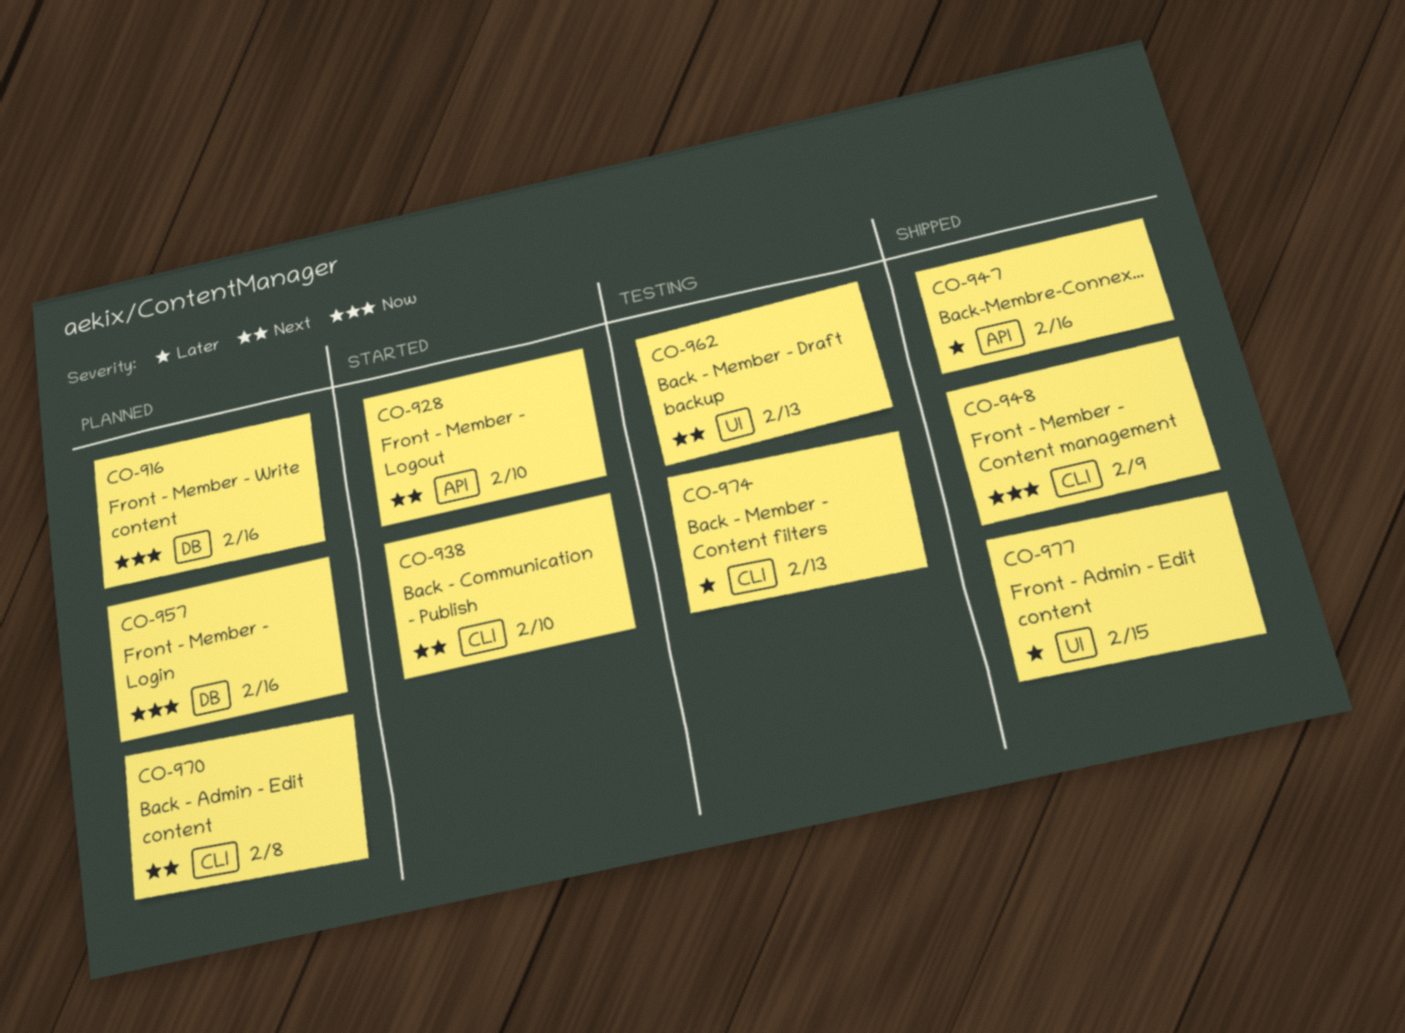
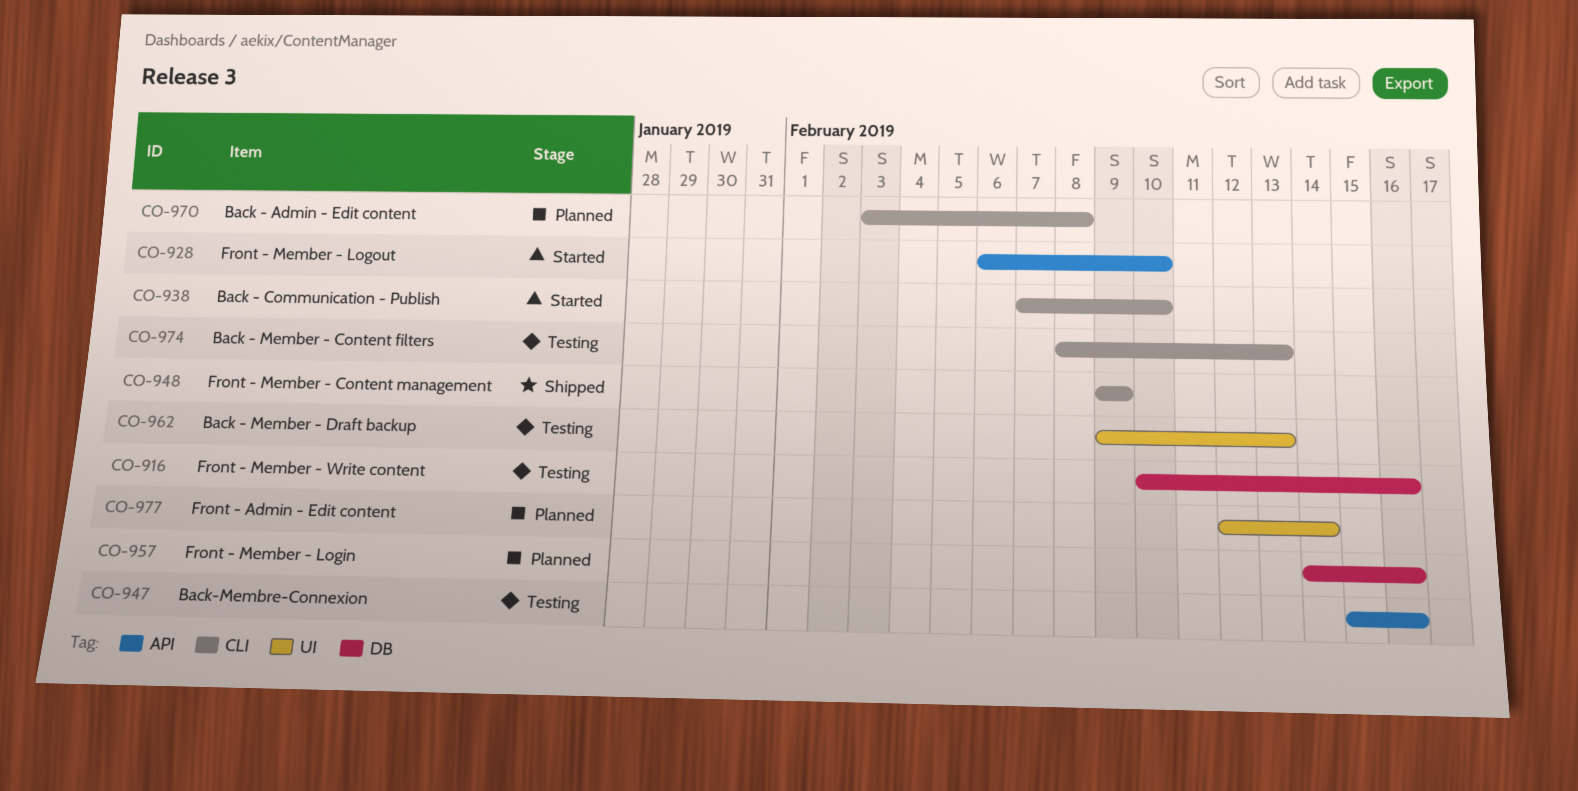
CO-916, status: Planned -> Testing
CO-947, status: Shipped -> Testing
CO-977, status: Shipped -> Planned
CO-977, due: Feb 15 -> Feb 14

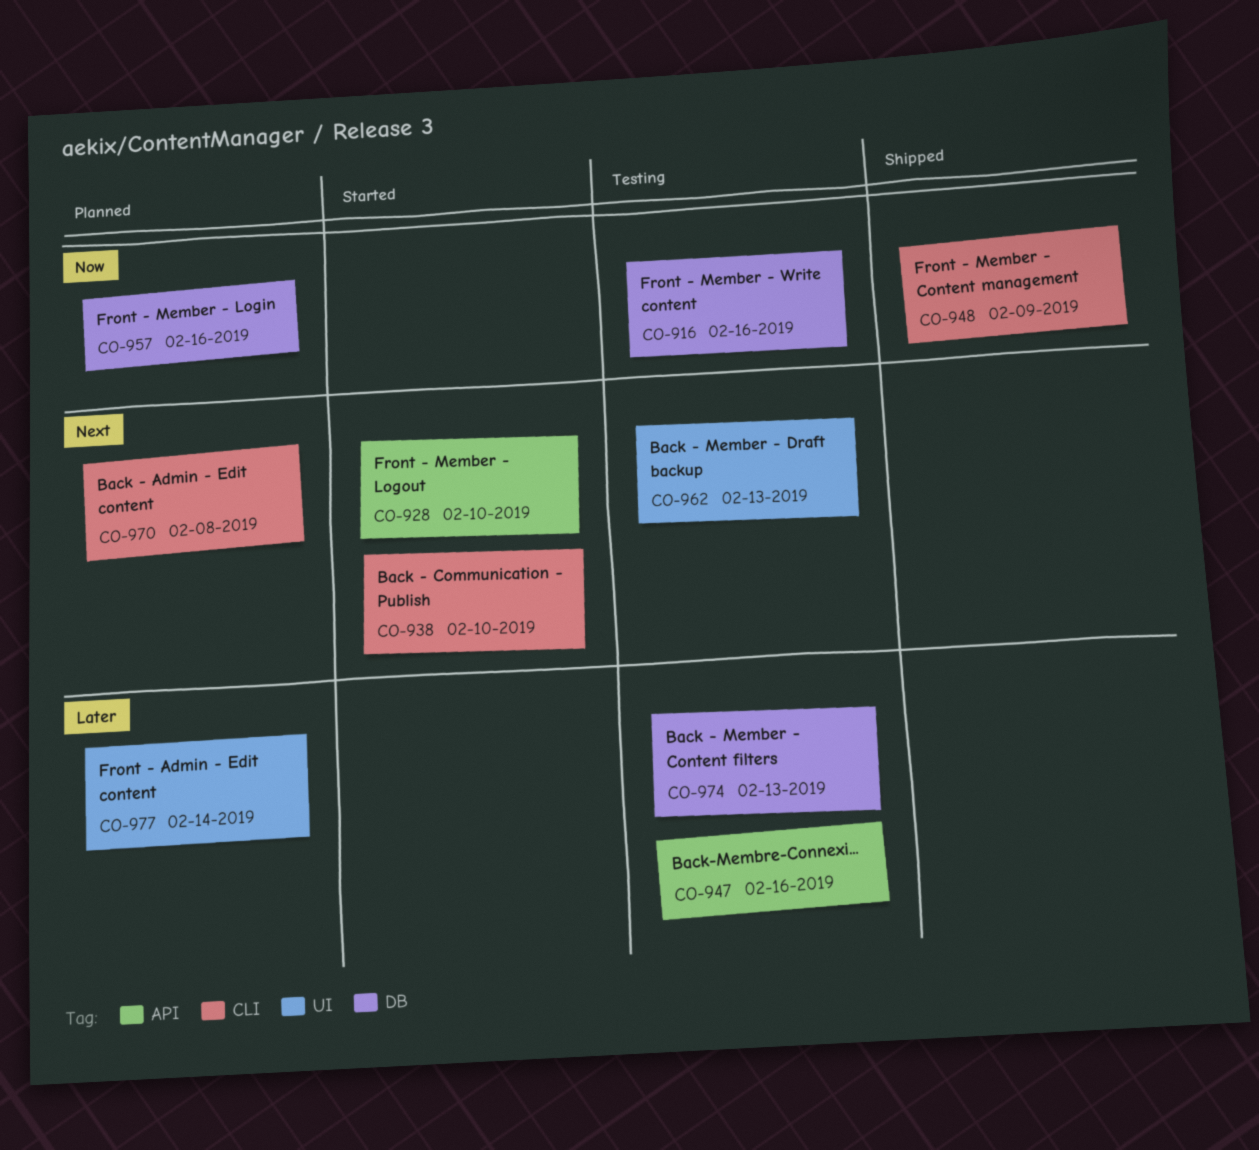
CO-974, label: CLI -> DB

